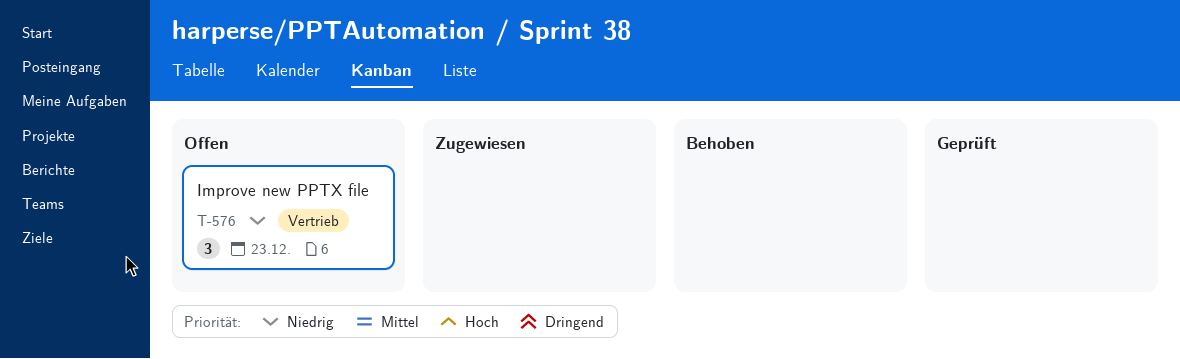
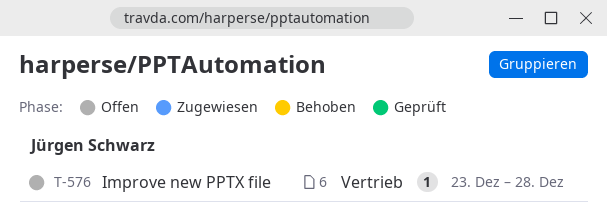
T-576, estimate: 3 -> 1
T-576, due: Dec 23 -> Dec 28

